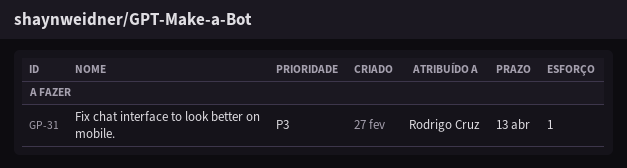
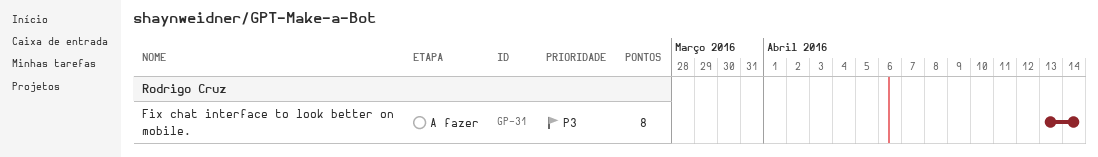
GP-31, estimate: 1 -> 8
GP-31, due: Apr 13 -> Apr 14

